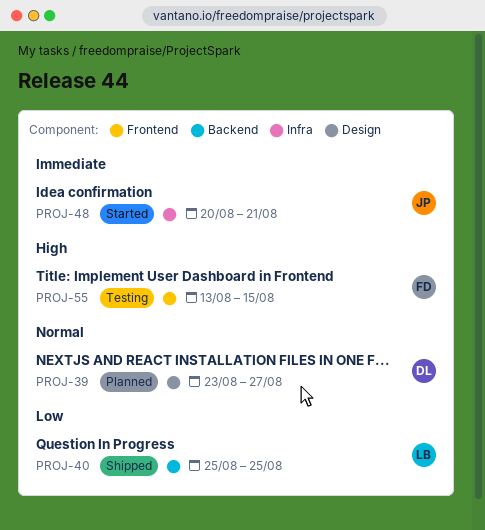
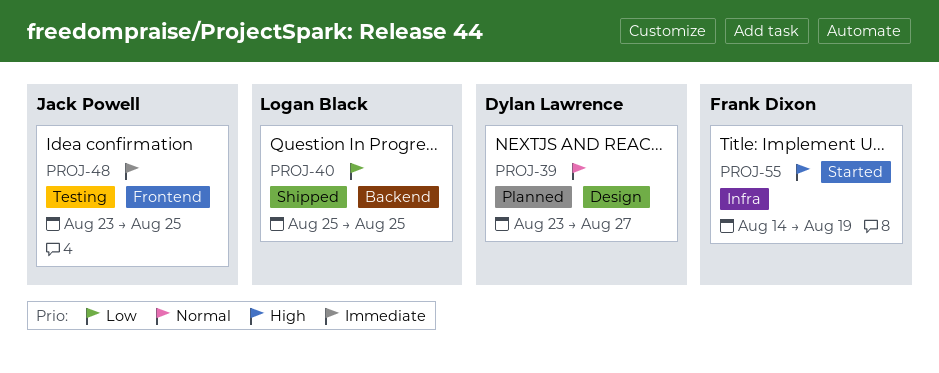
PROJ-48, status: Started -> Testing
PROJ-48, label: Infra -> Frontend
PROJ-48, start: Aug 20 -> Aug 23
PROJ-48, due: Aug 21 -> Aug 25
PROJ-55, status: Testing -> Started
PROJ-55, label: Frontend -> Infra
PROJ-55, start: Aug 13 -> Aug 14
PROJ-55, due: Aug 15 -> Aug 19

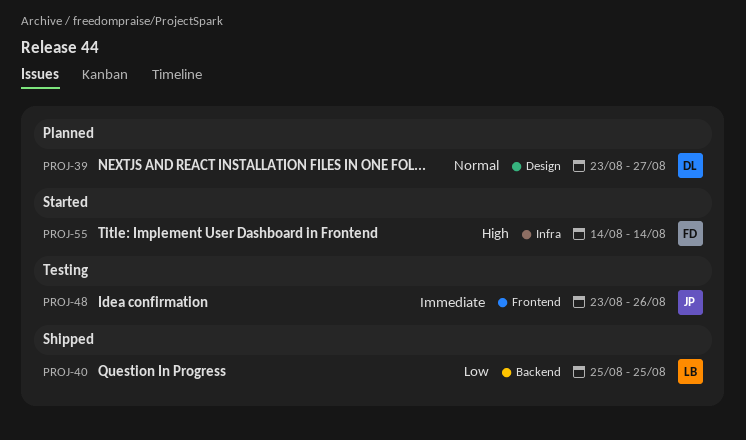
PROJ-48, due: Aug 25 -> Aug 26
PROJ-55, due: Aug 19 -> Aug 14

